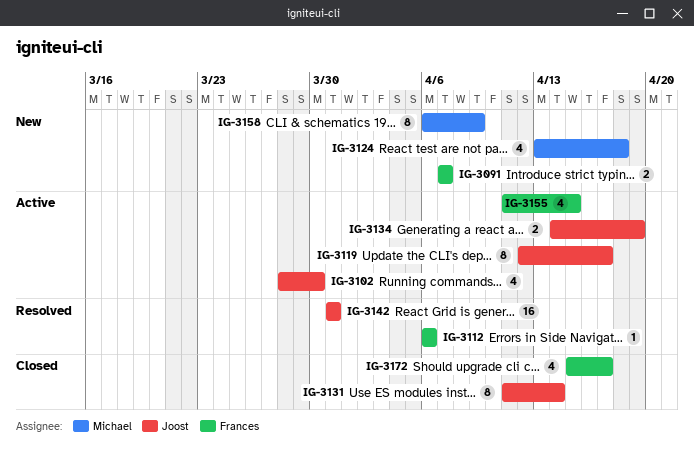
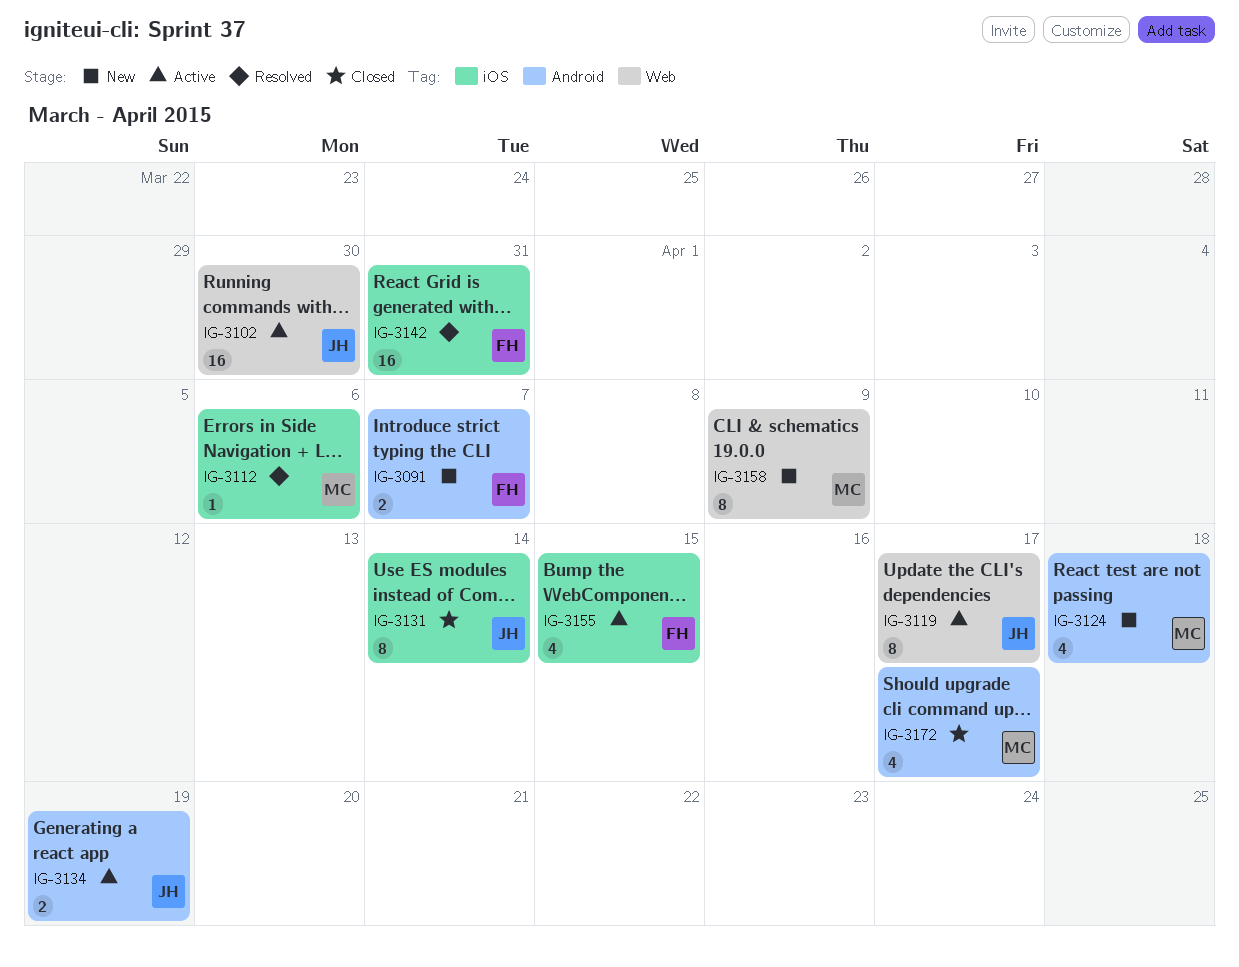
IG-3102, estimate: 4 -> 16
IG-3112, owner: Frances -> Michael
IG-3142, owner: Joost -> Frances
IG-3172, owner: Frances -> Michael

